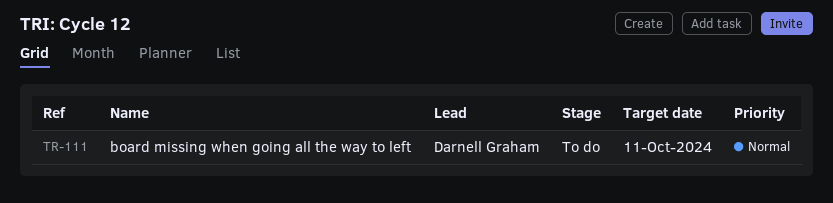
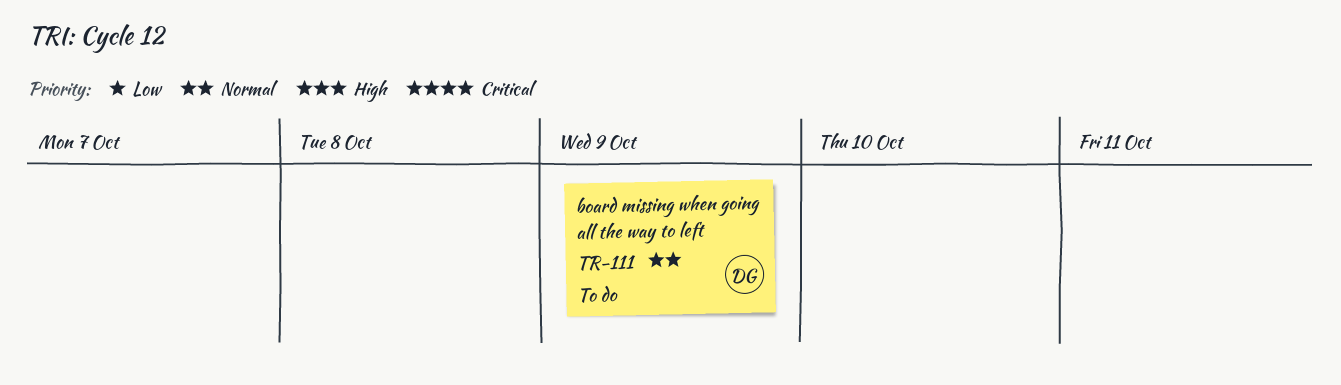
TR-111, due: Oct 11 -> Oct 9

